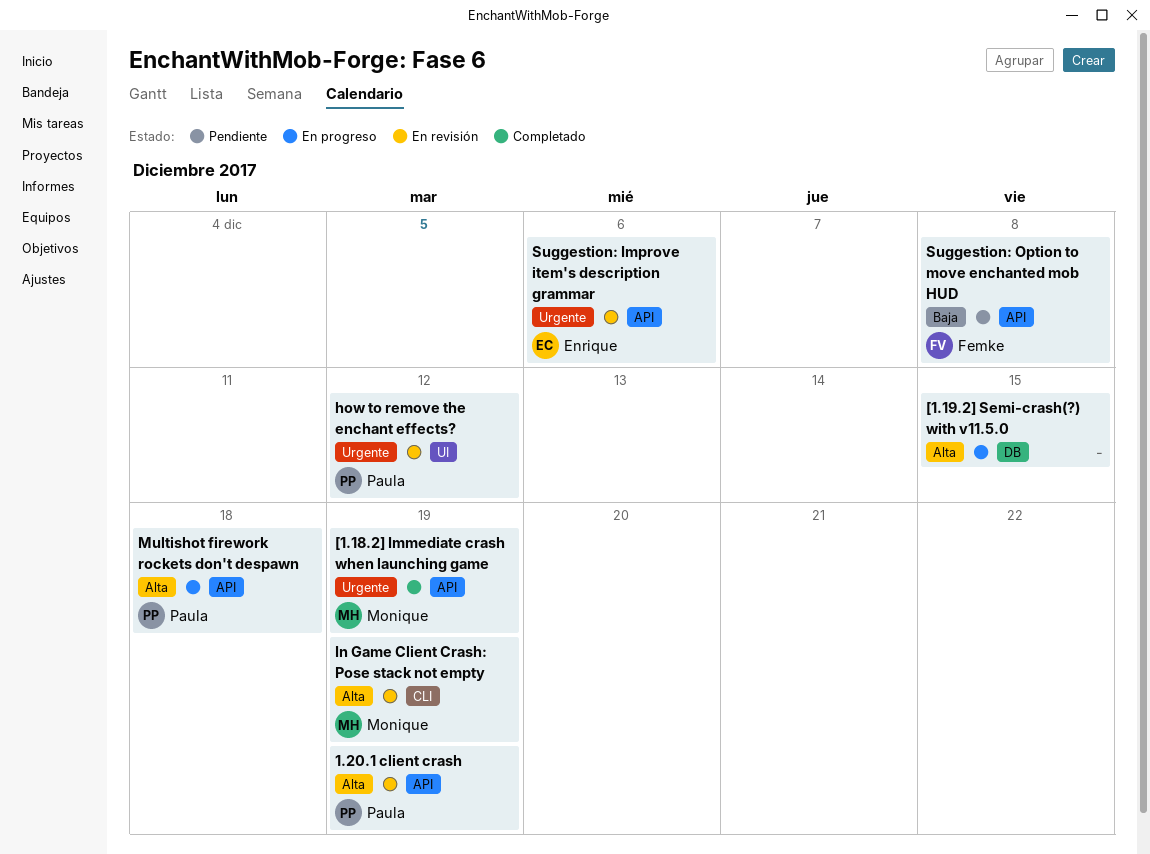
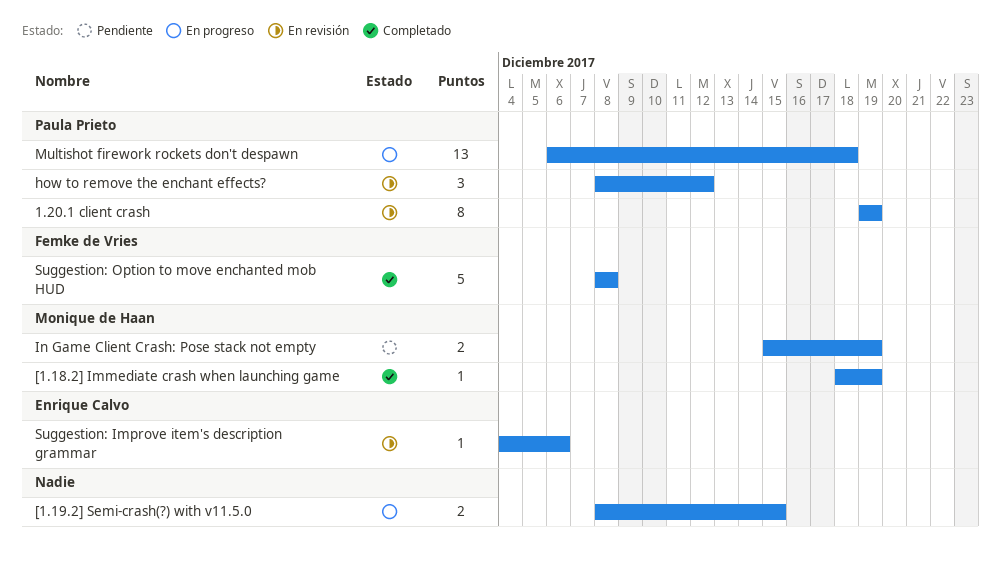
In Game Client Crash: Pose stack not empty, status: En revisión -> Pendiente
Suggestion: Option to move enchanted mob HUD, status: Pendiente -> Completado

